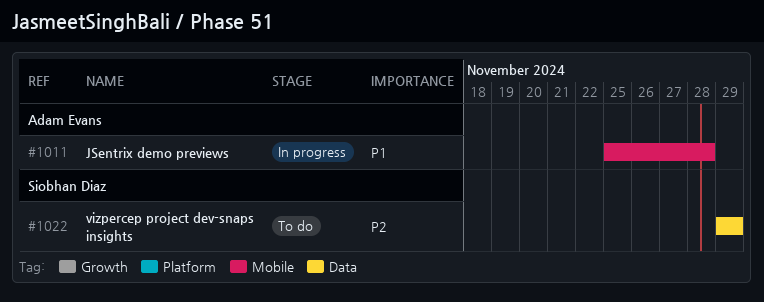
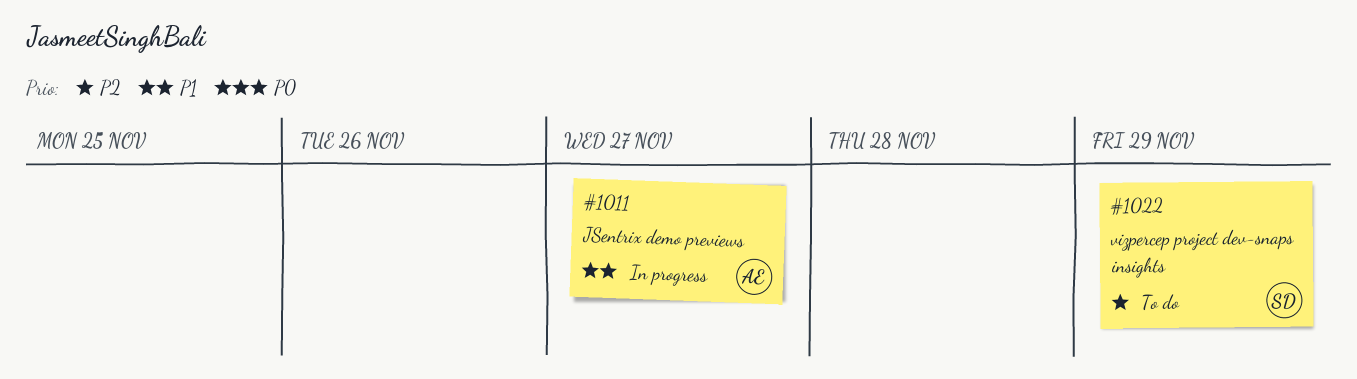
#1011, due: Nov 28 -> Nov 27

